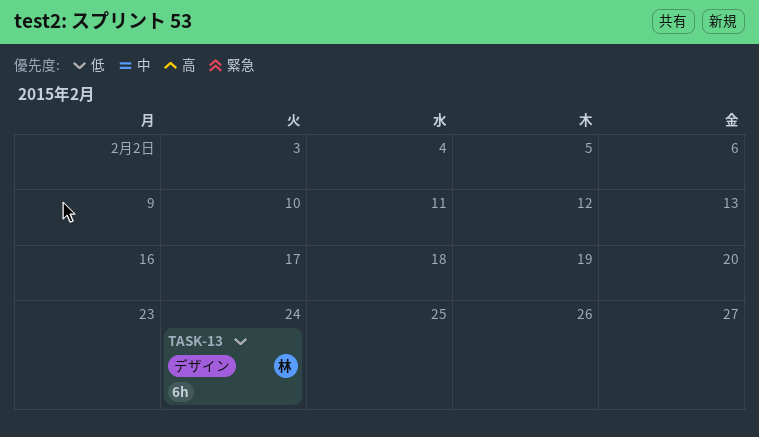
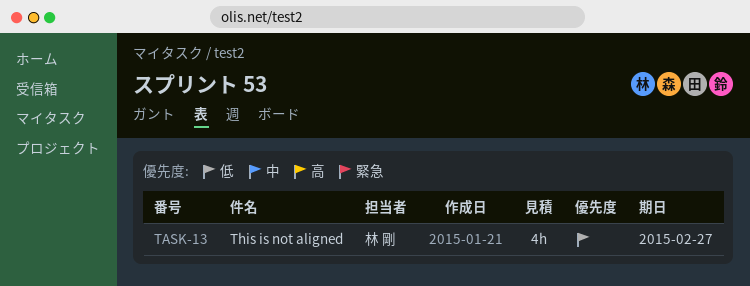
TASK-13, estimate: 6h -> 4h
TASK-13, due: Feb 24 -> Feb 27

